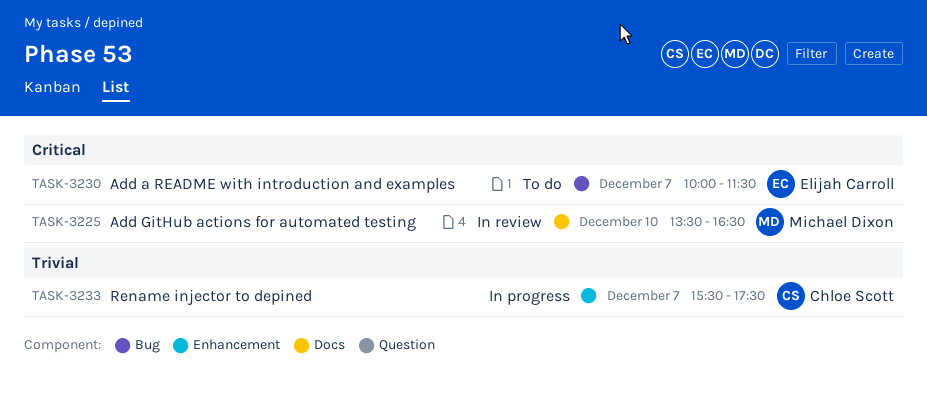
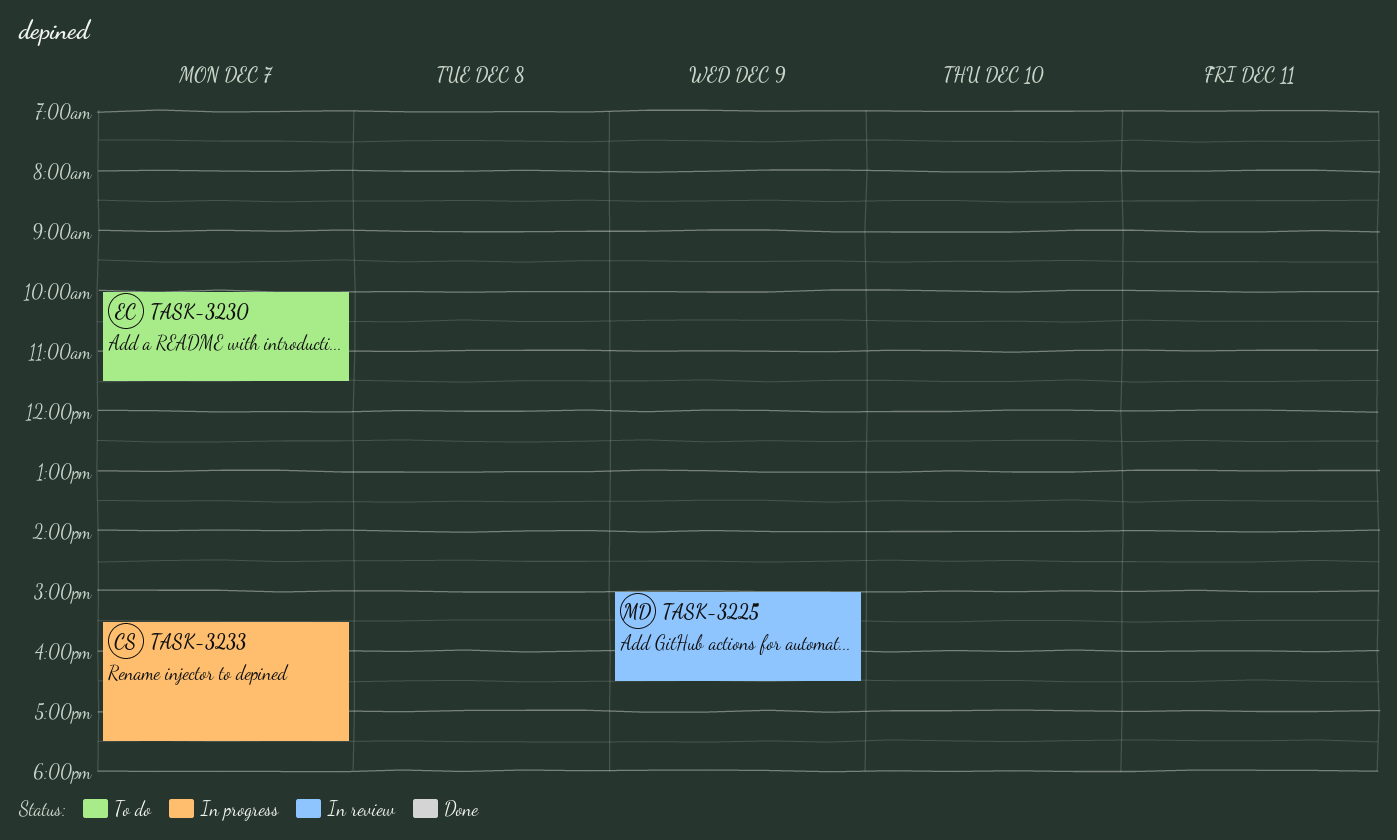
TASK-3225, day: Dec 10 -> Dec 9
TASK-3225, begins: 13:30 -> 15:00

